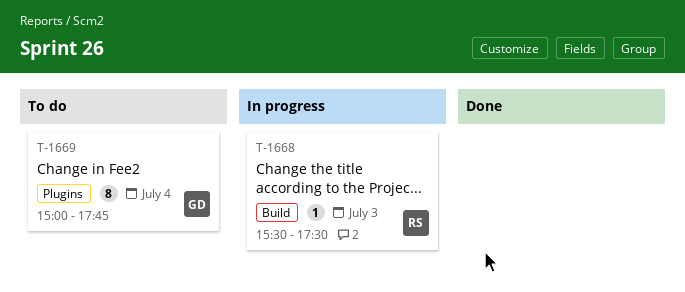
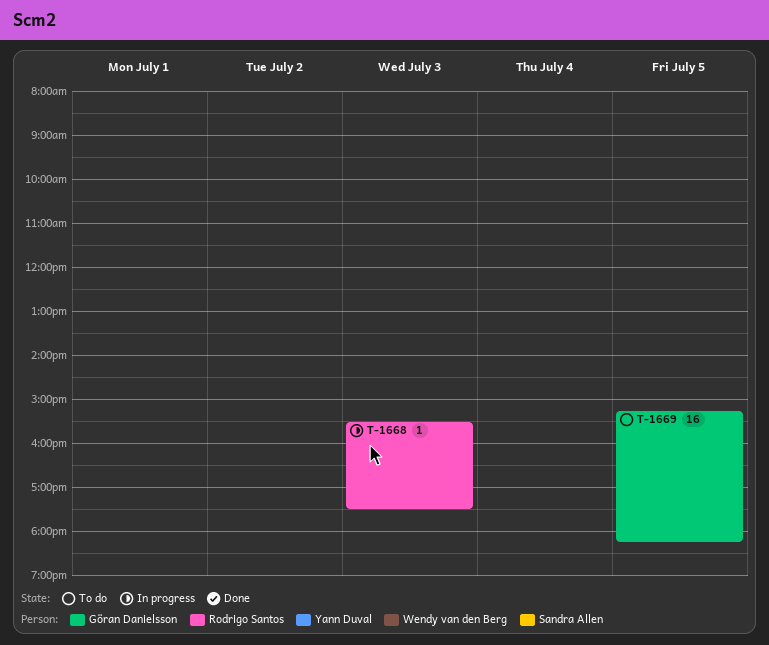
T-1669, estimate: 8 -> 16
T-1669, day: Jul 4 -> Jul 5
T-1669, begins: 15:00 -> 15:15
T-1669, ends: 17:45 -> 18:15

